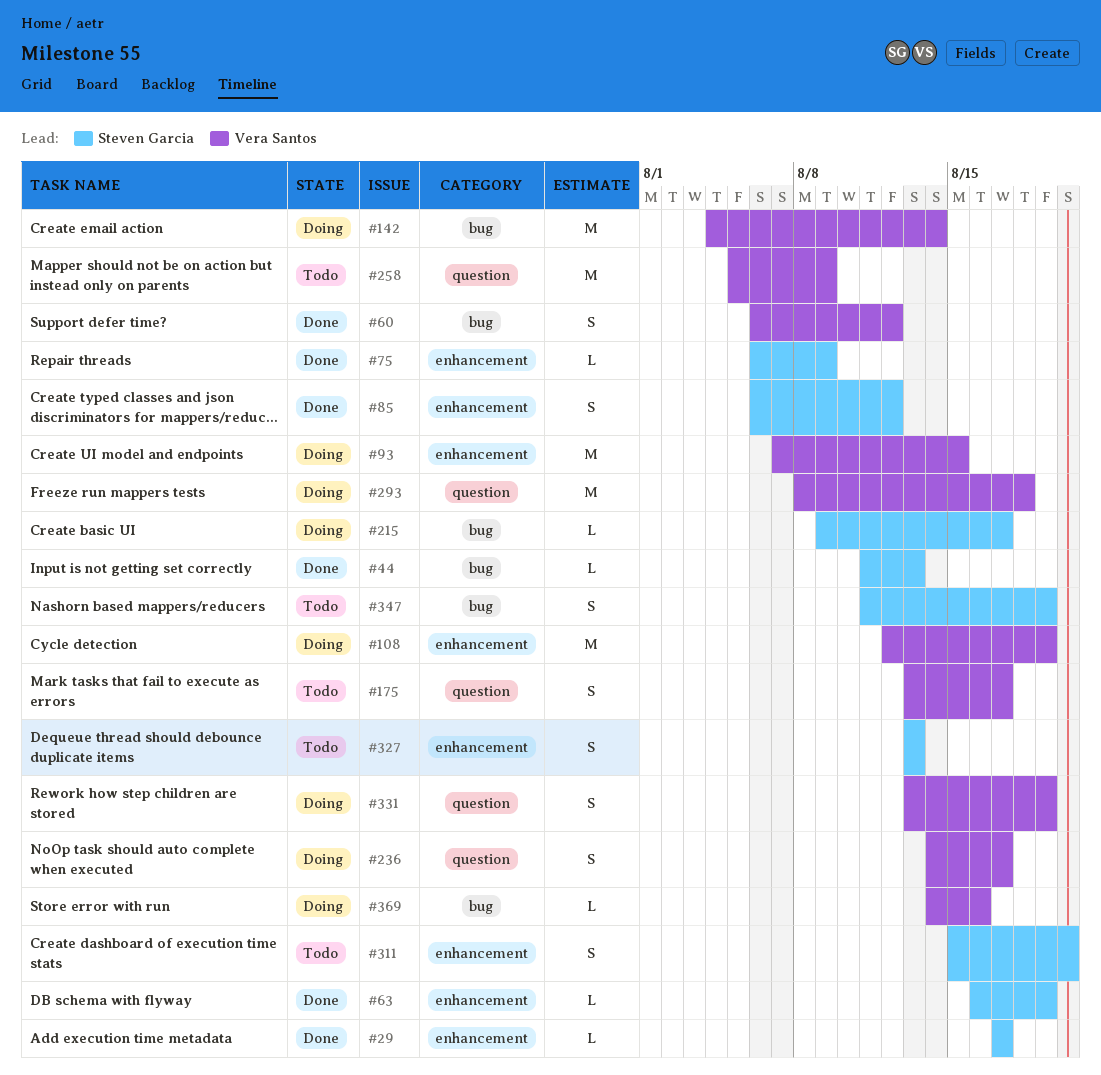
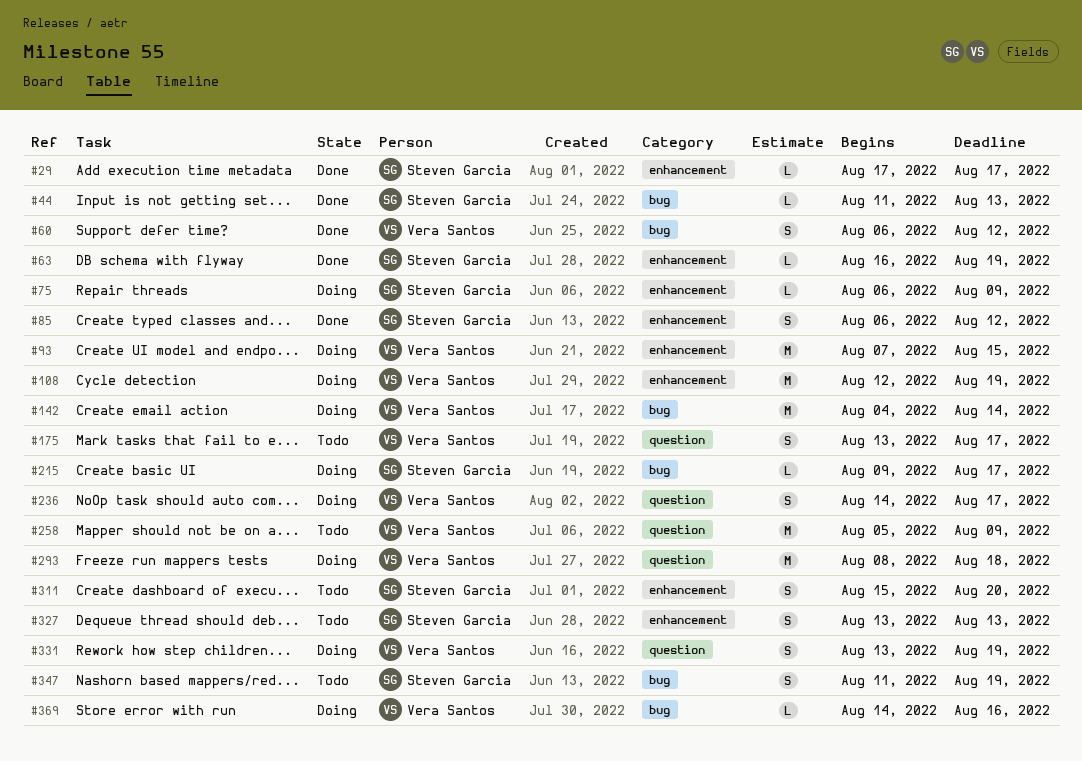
#75, status: Done -> Doing

